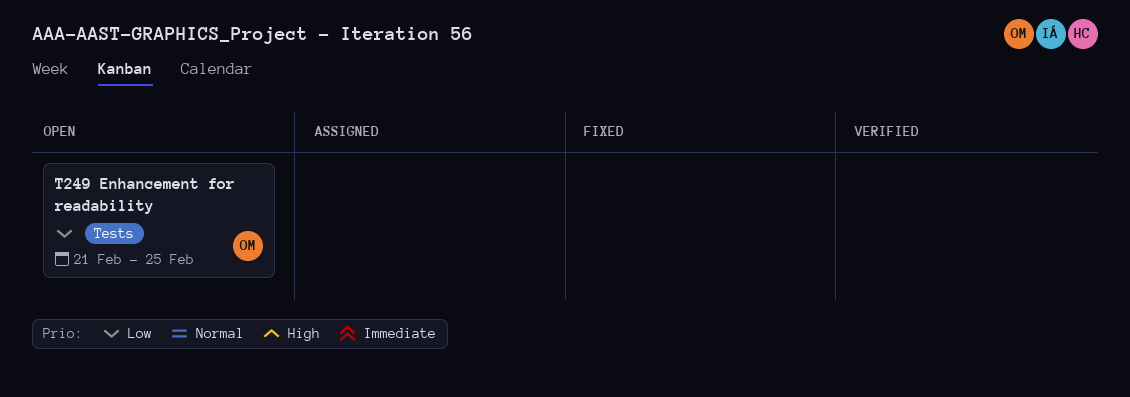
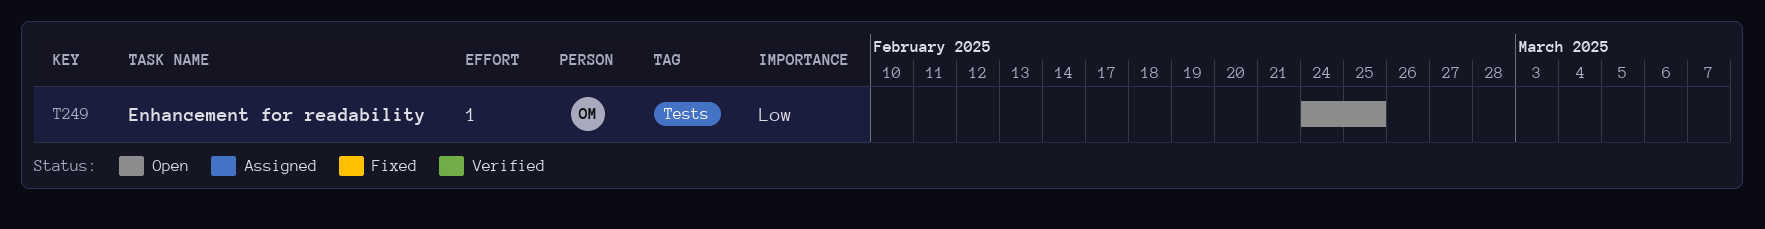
T249, start: Feb 21 -> Feb 24

